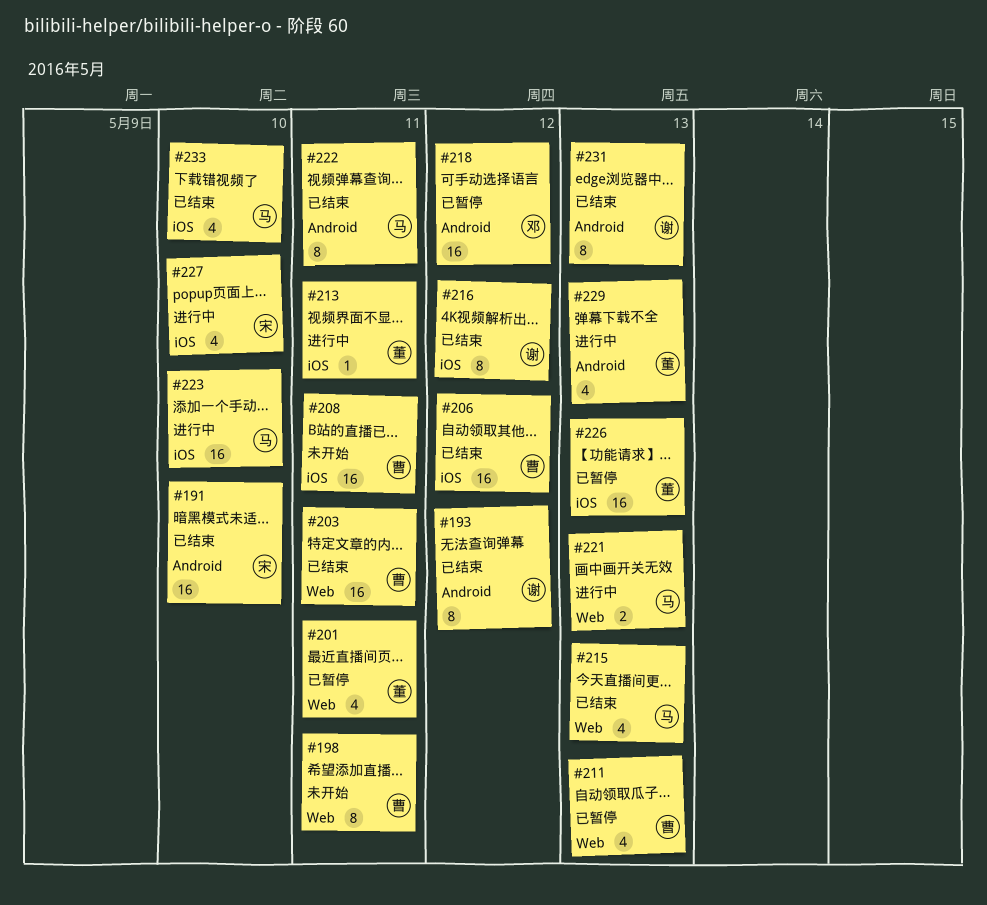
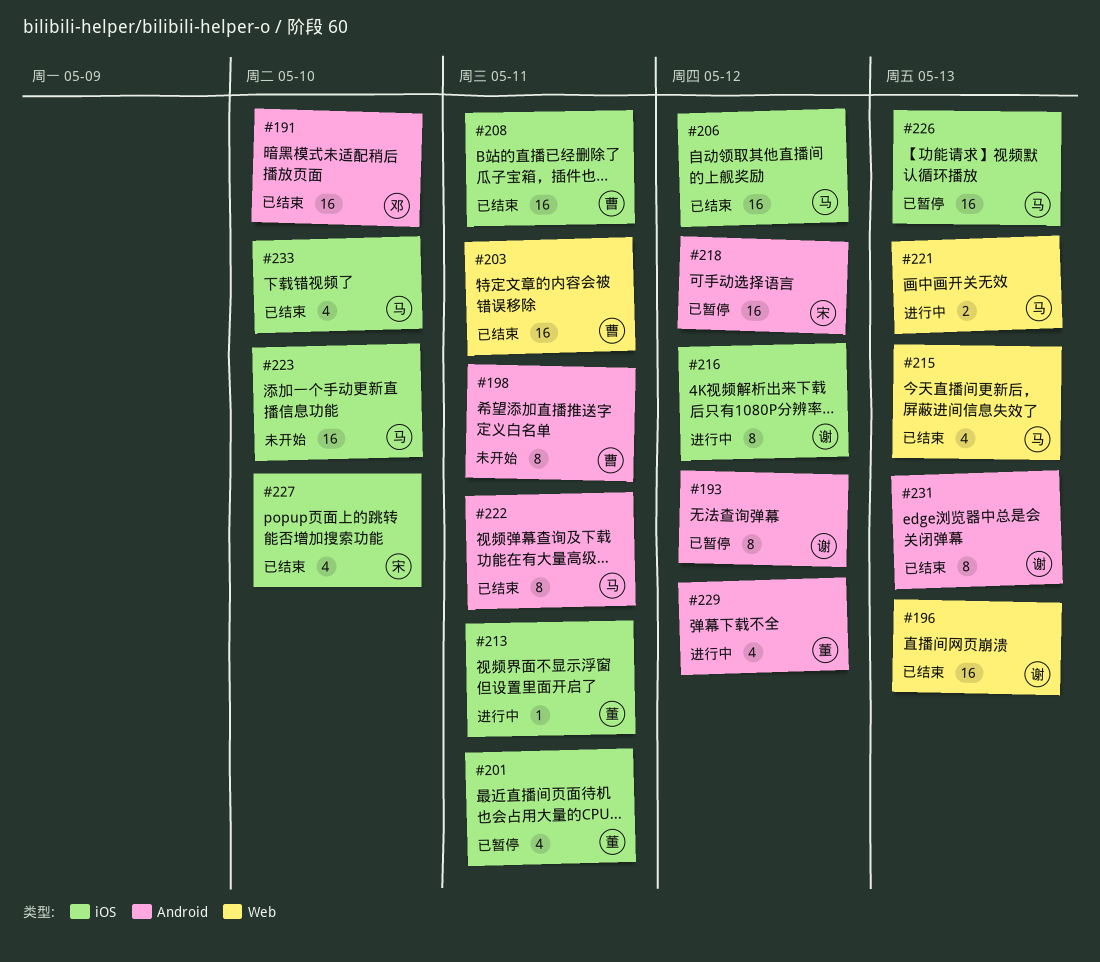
#191, owner: 宋 -> 邓
#193, status: 已结束 -> 已暂停
#196: none -> present
#198, label: Web -> Android
#201, label: Web -> iOS
#206, owner: 曹 -> 马
#208, status: 未开始 -> 已结束
#211: present -> none
#216, status: 已结束 -> 进行中
#218, owner: 邓 -> 宋
#223, status: 进行中 -> 未开始
#226, owner: 董 -> 马
#227, status: 进行中 -> 已结束
#229, due: May 13 -> May 12

